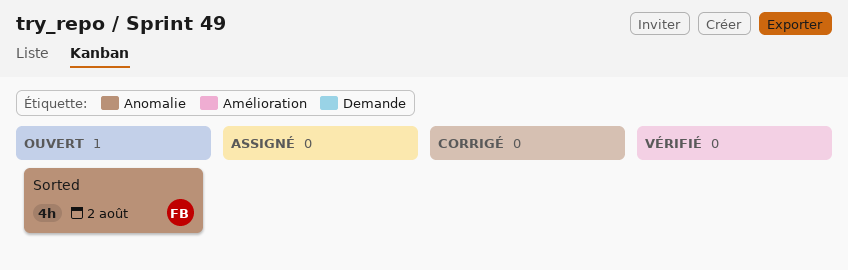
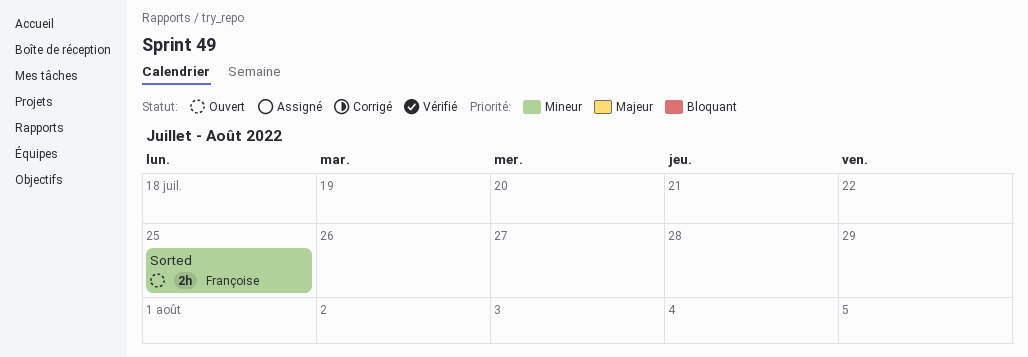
Sorted, estimate: 4h -> 2h
Sorted, due: Aug 2 -> Jul 25

